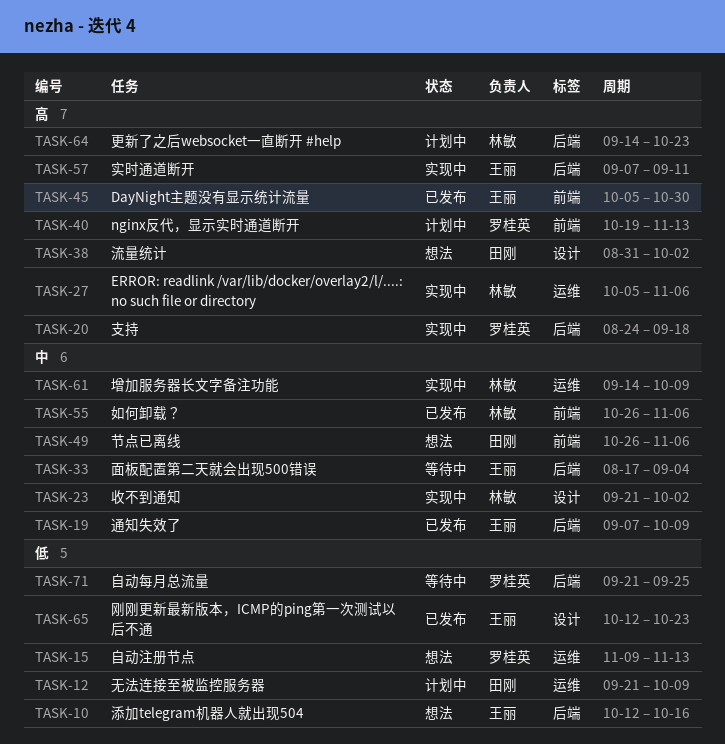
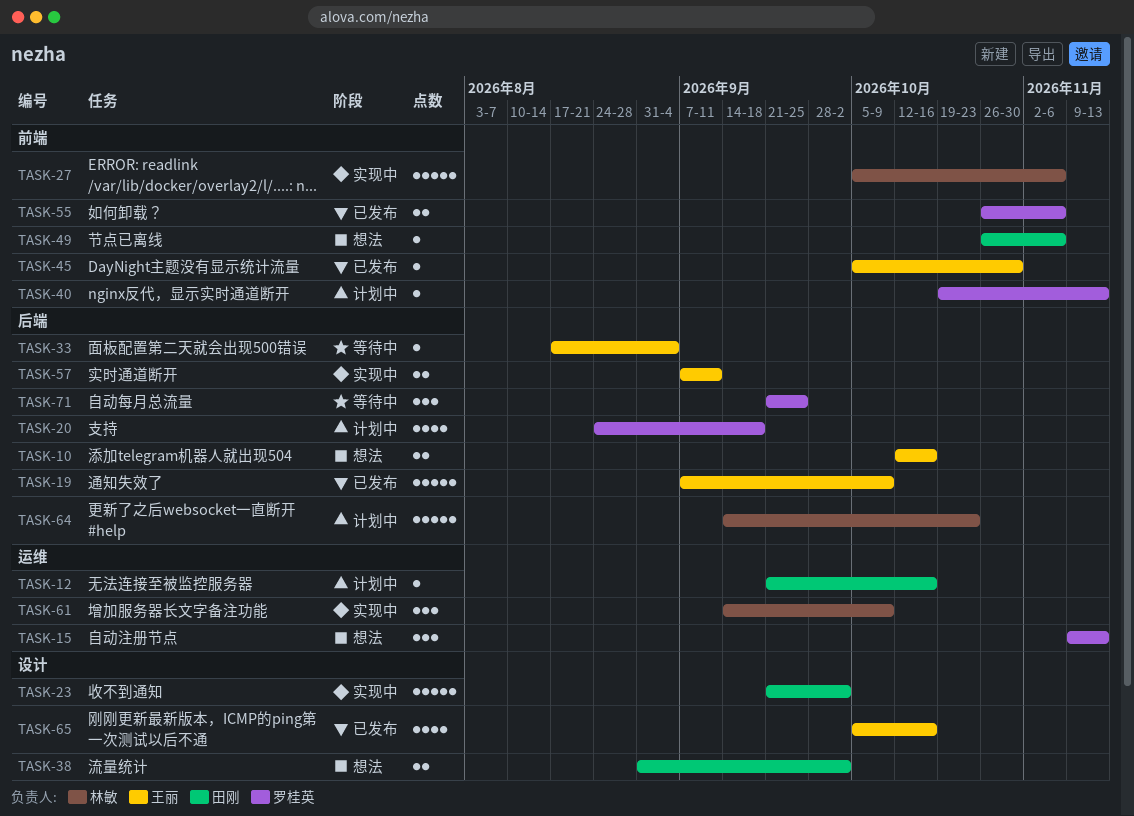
TASK-12, due: Oct 9 -> Oct 16
TASK-20, status: 实现中 -> 计划中
TASK-23, owner: 林敏 -> 田刚
TASK-27, label: 运维 -> 前端
TASK-55, owner: 林敏 -> 罗桂英
TASK-65, start: Oct 12 -> Oct 5
TASK-65, due: Oct 23 -> Oct 16

